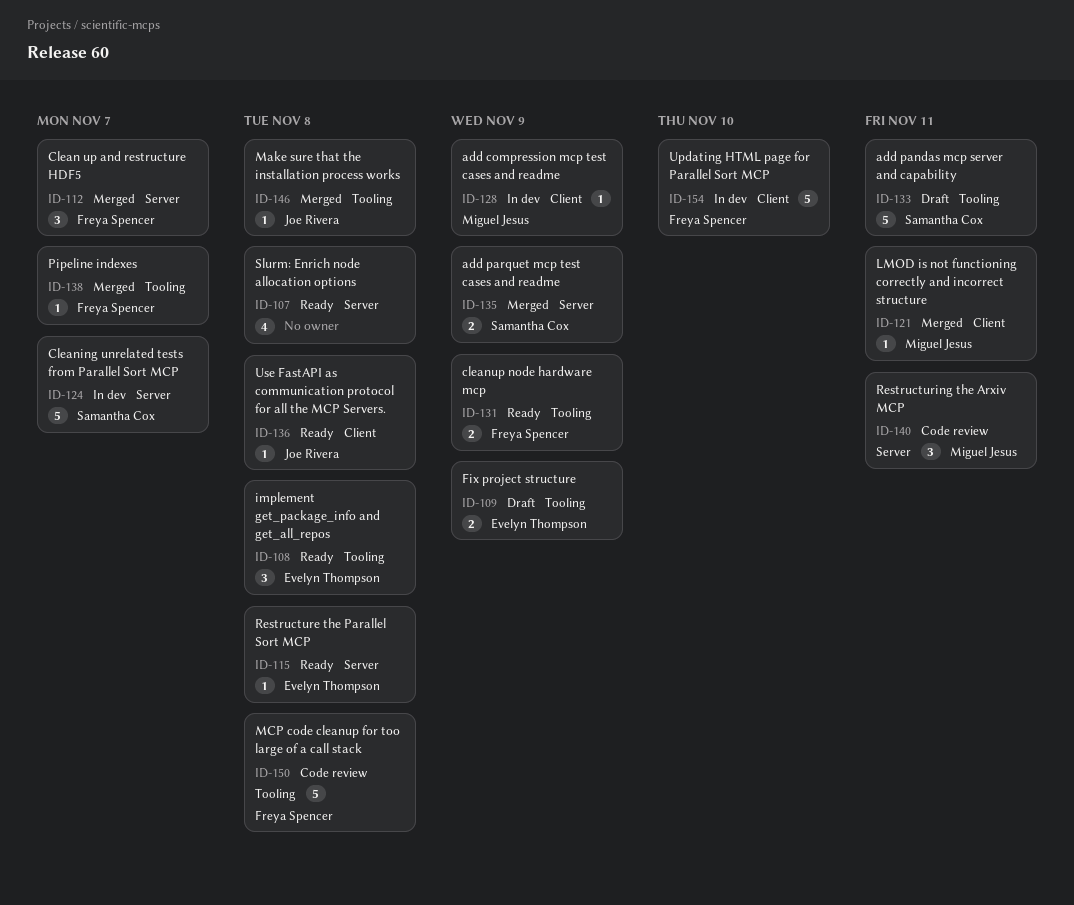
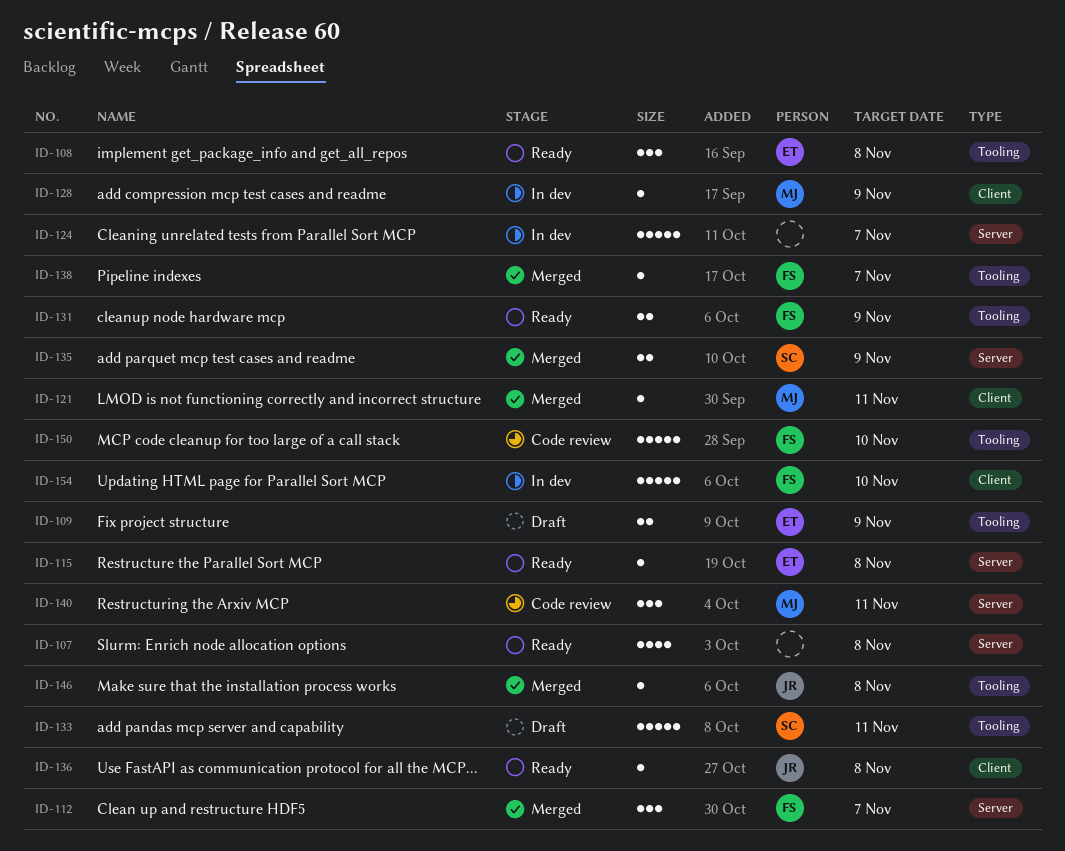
ID-124, owner: Samantha Cox -> none
ID-150, due: Nov 8 -> Nov 10

